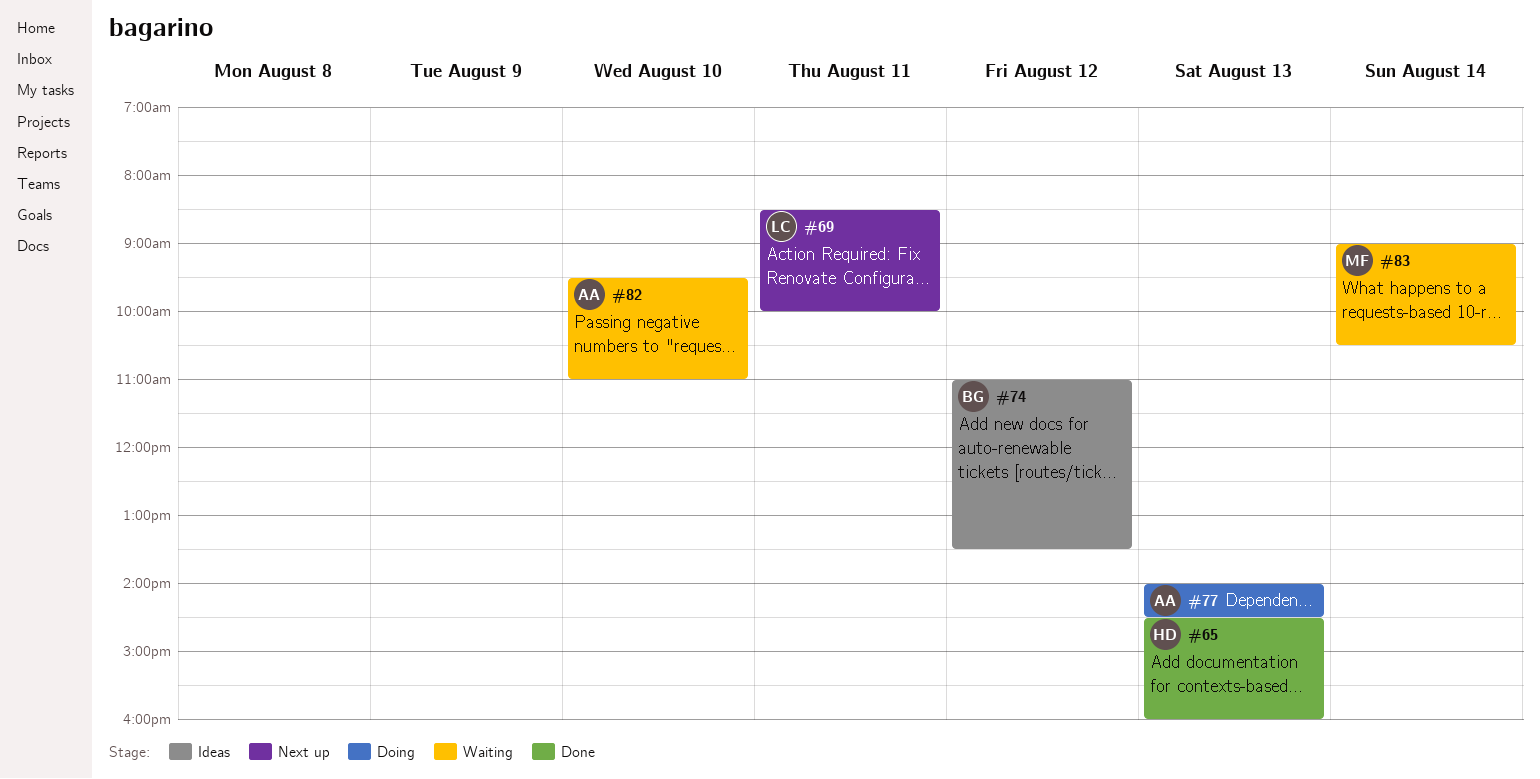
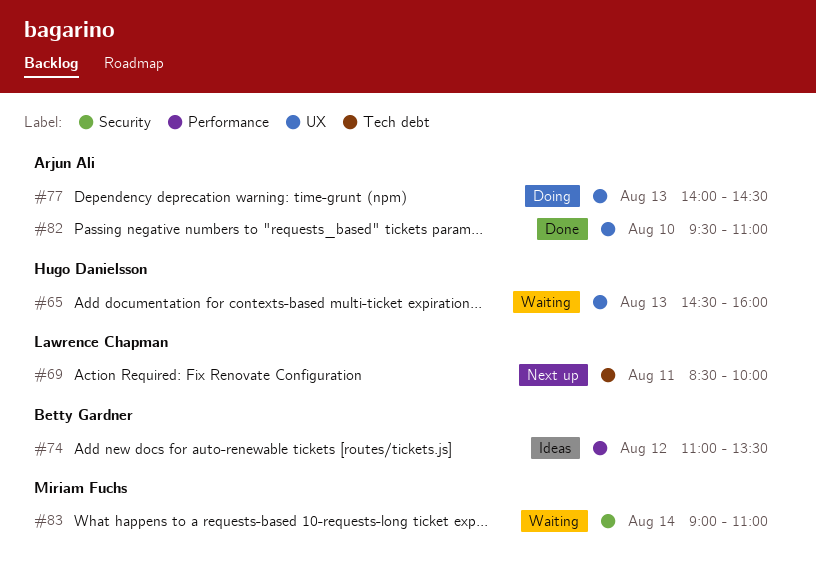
#65, status: Done -> Waiting
#82, status: Waiting -> Done
#83, ends: 10:30 -> 11:00

